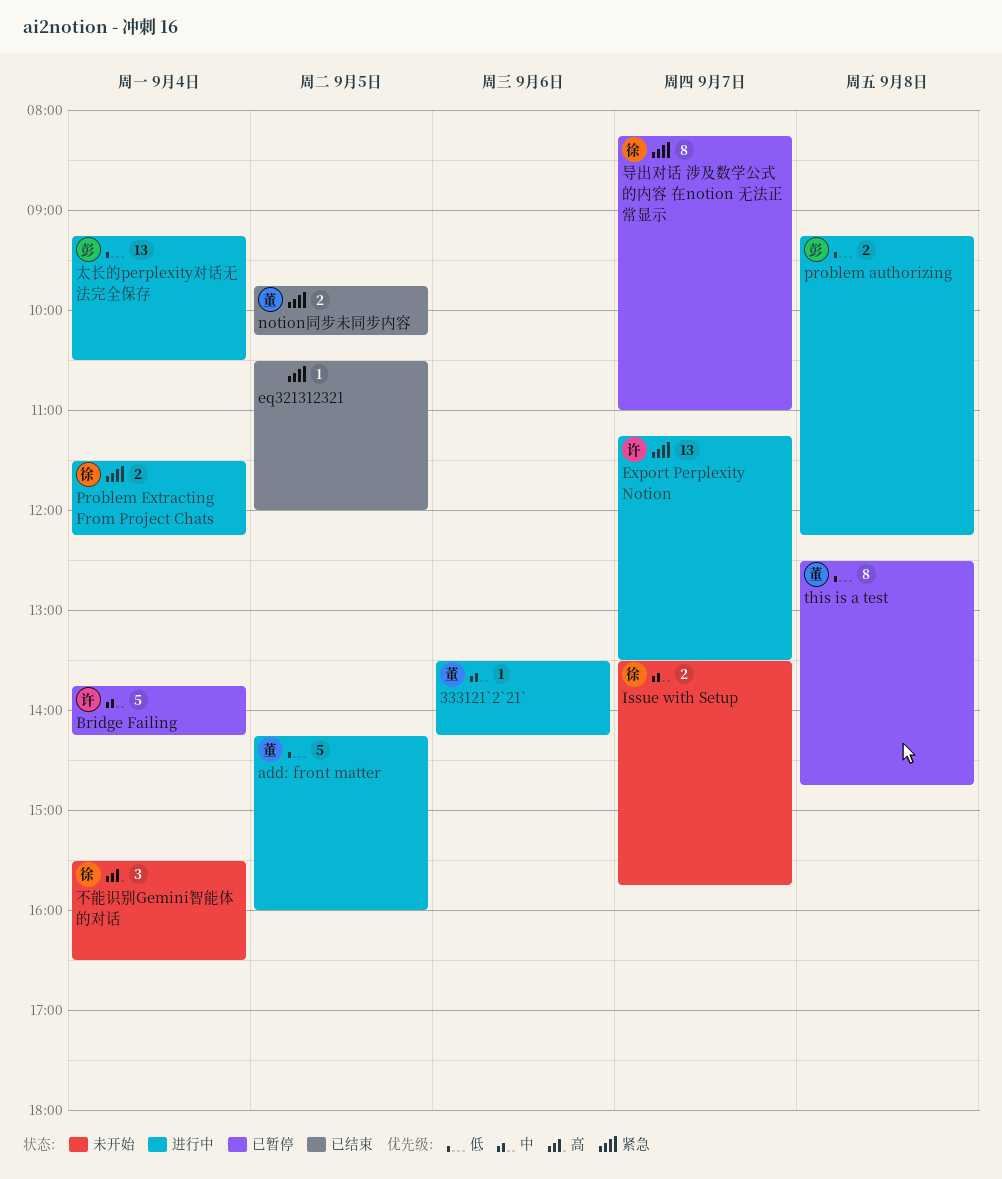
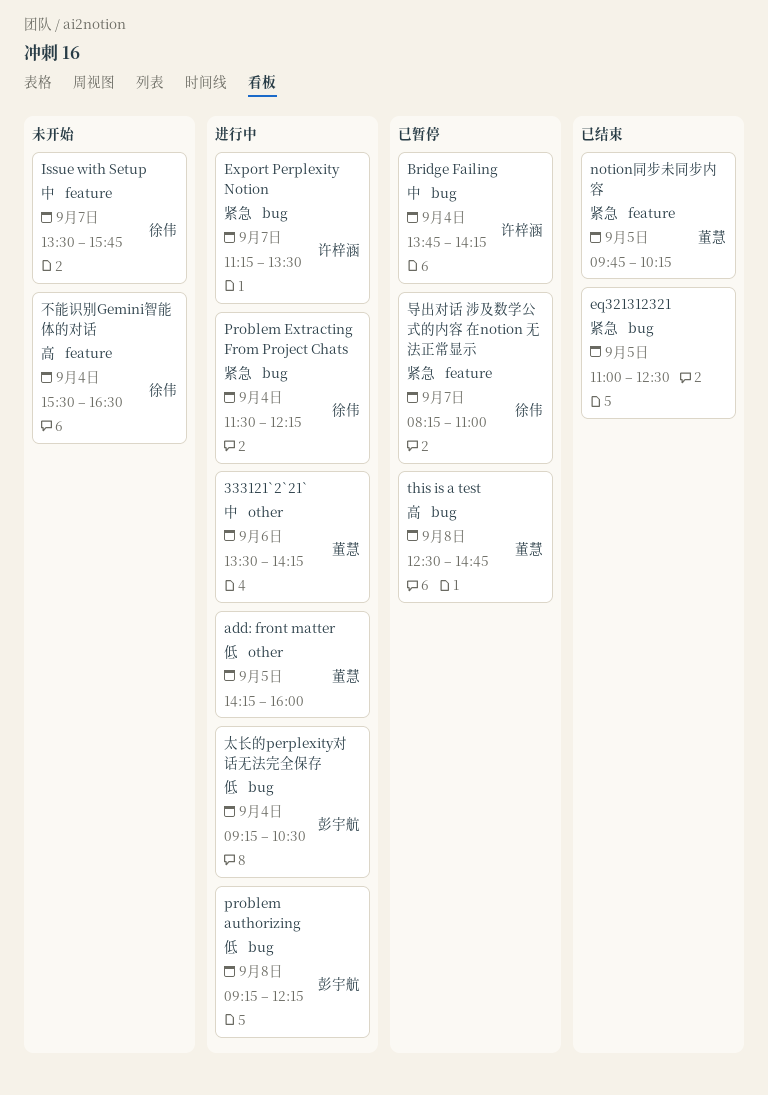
eq321312321, begins: 10:30 -> 11:00
eq321312321, ends: 12:00 -> 12:30
this is a test, priority: 低 -> 高

